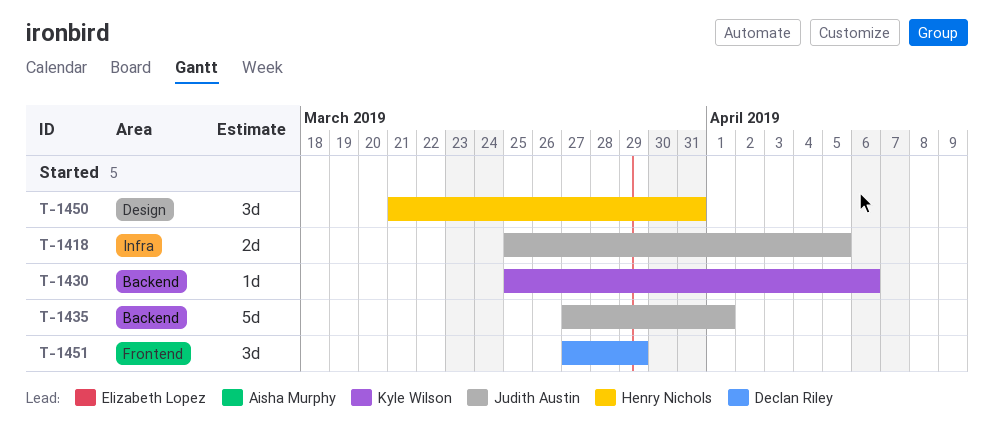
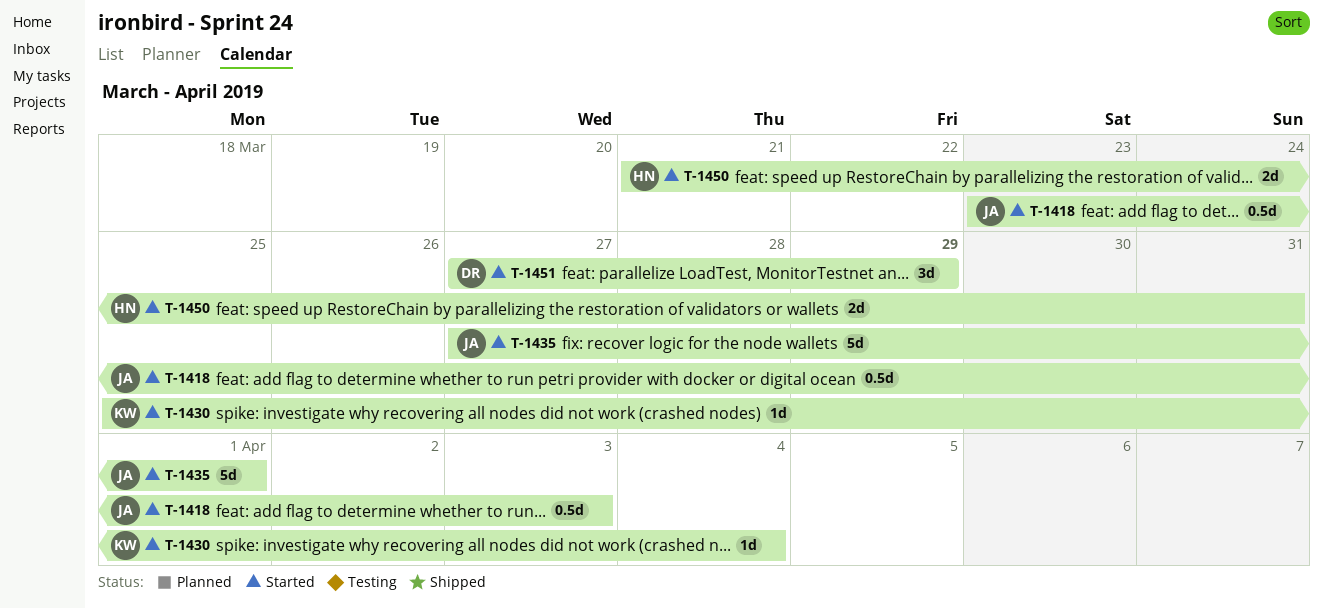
T-1418, estimate: 2d -> 0.5d
T-1418, start: Mar 25 -> Mar 23
T-1418, due: Apr 5 -> Apr 3
T-1430, due: Apr 6 -> Apr 4
T-1450, estimate: 3d -> 2d

